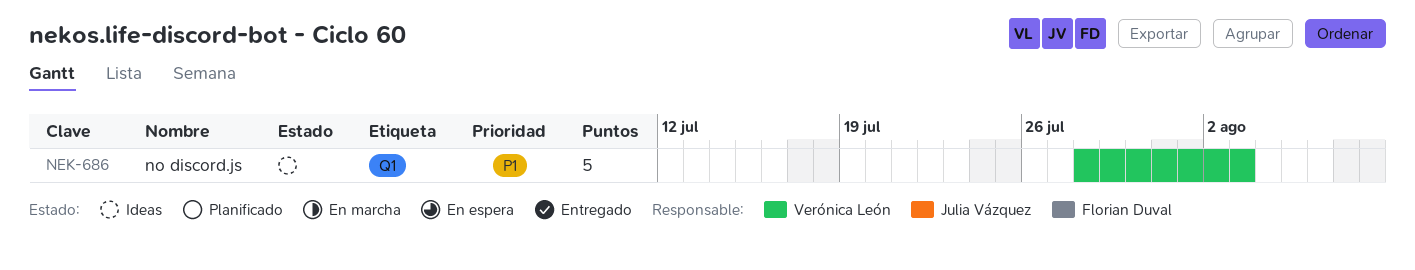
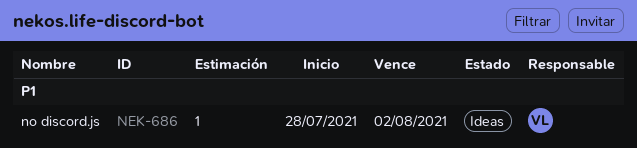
NEK-686, estimate: 5 -> 1
NEK-686, due: Aug 3 -> Aug 2

